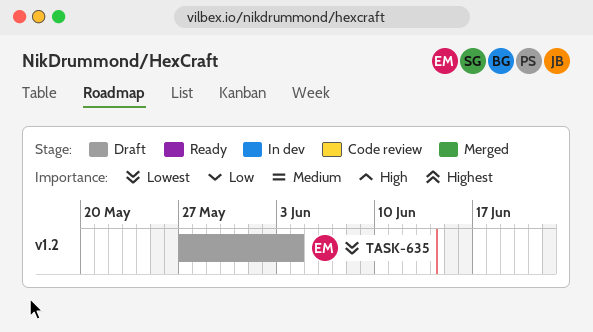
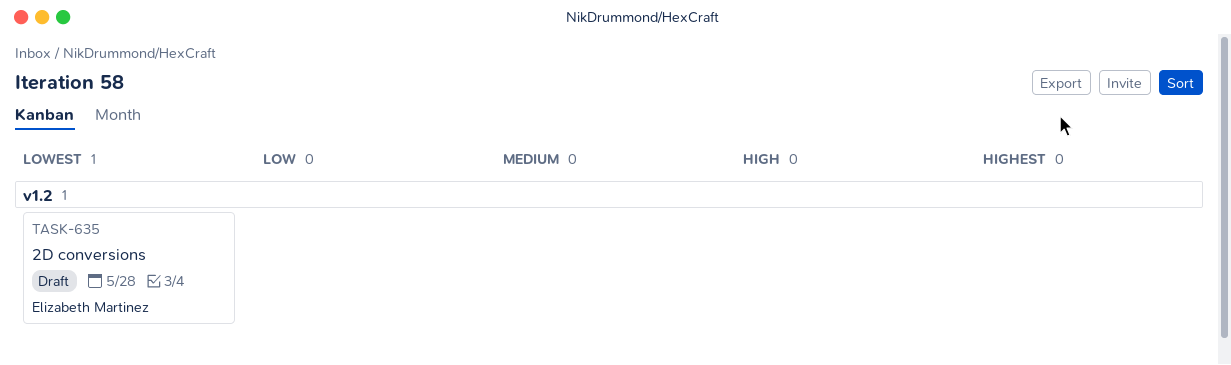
TASK-635, due: Jun 4 -> May 28

